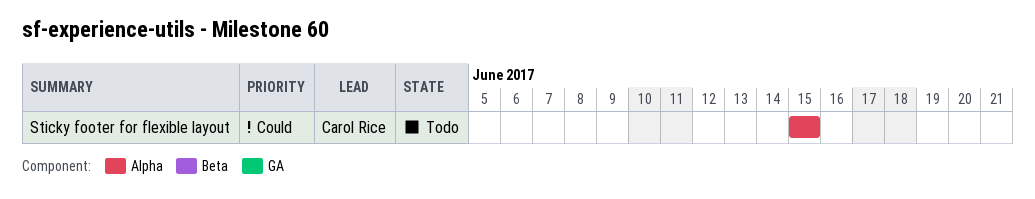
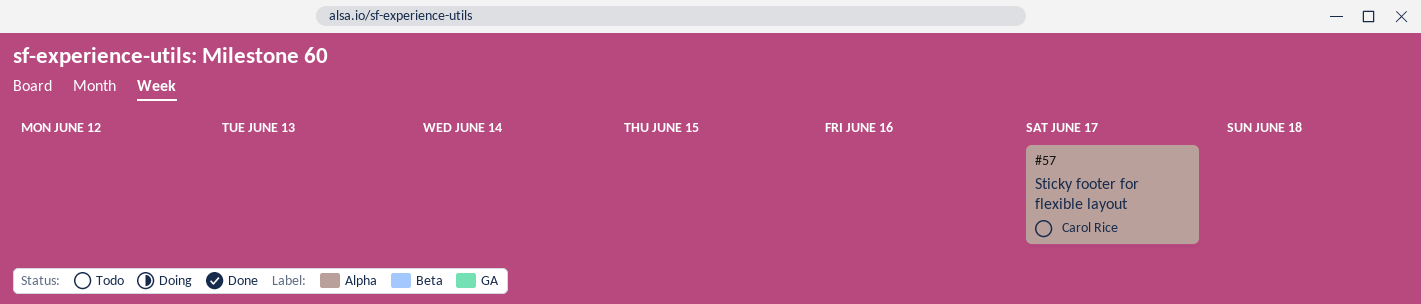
Sticky footer for flexible layout, due: Jun 15 -> Jun 17

